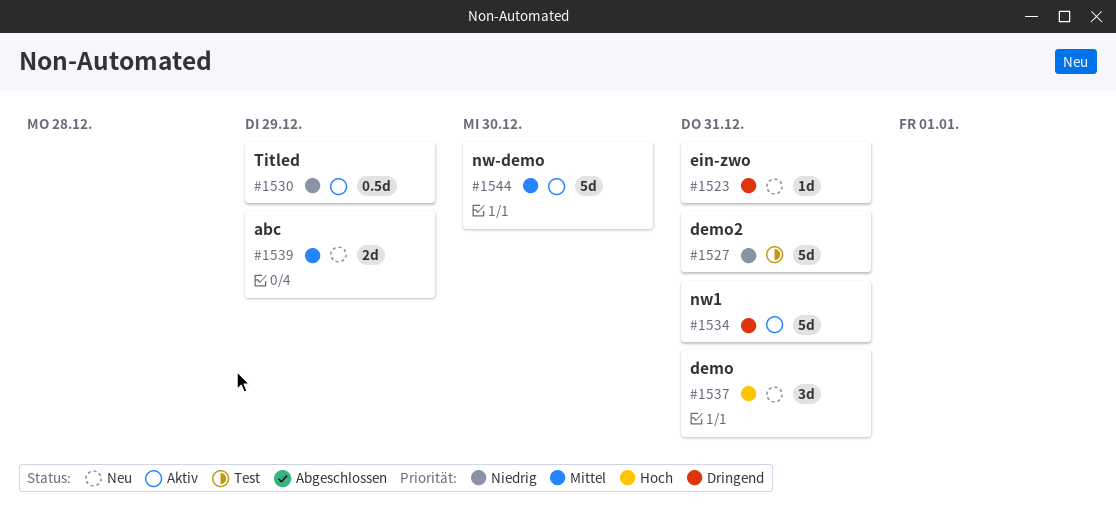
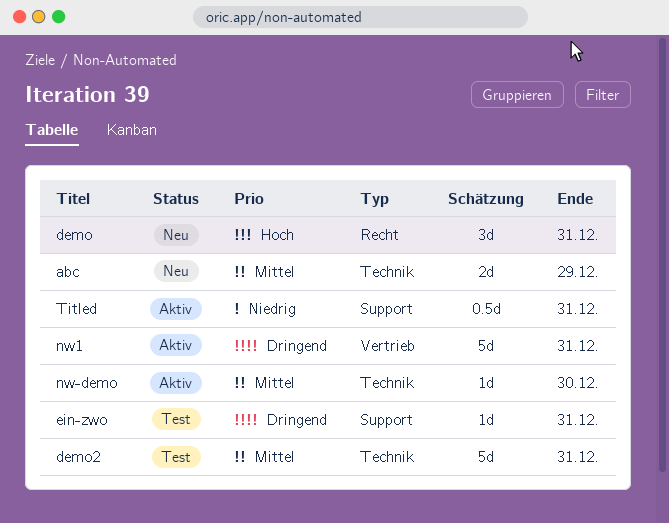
demo2, priority: Niedrig -> Mittel
ein-zwo, status: Neu -> Test
nw-demo, estimate: 5d -> 1d
Titled, due: Dec 29 -> Dec 31

